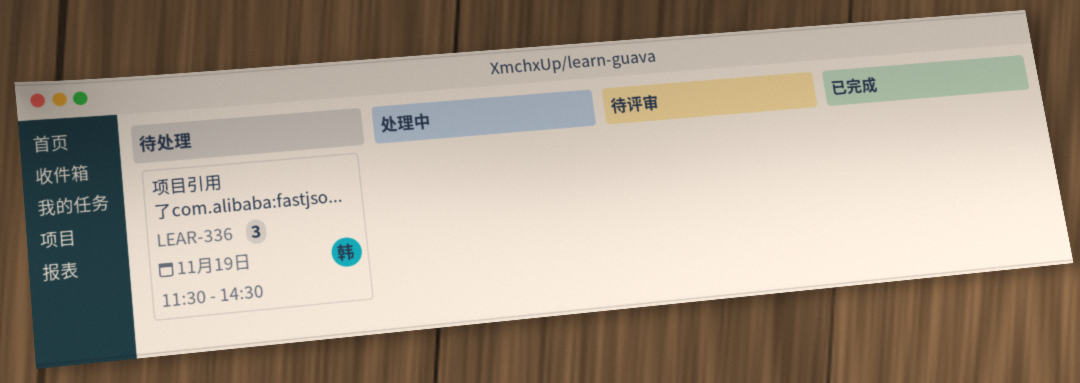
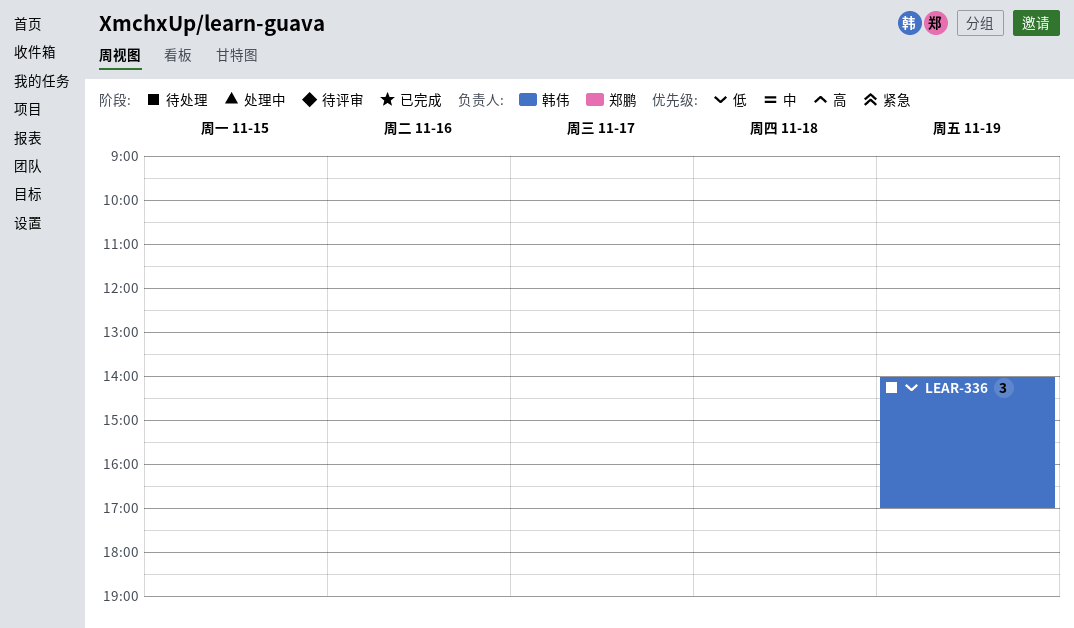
LEAR-336, begins: 11:30 -> 14:00
LEAR-336, ends: 14:30 -> 17:00

